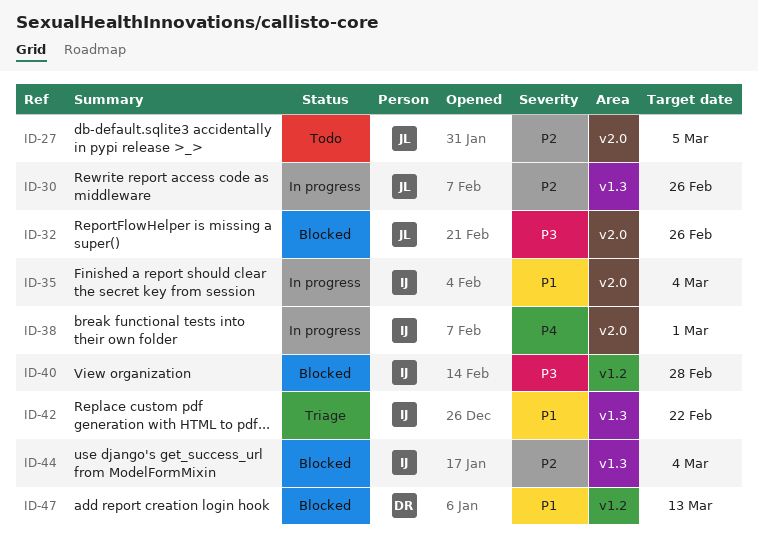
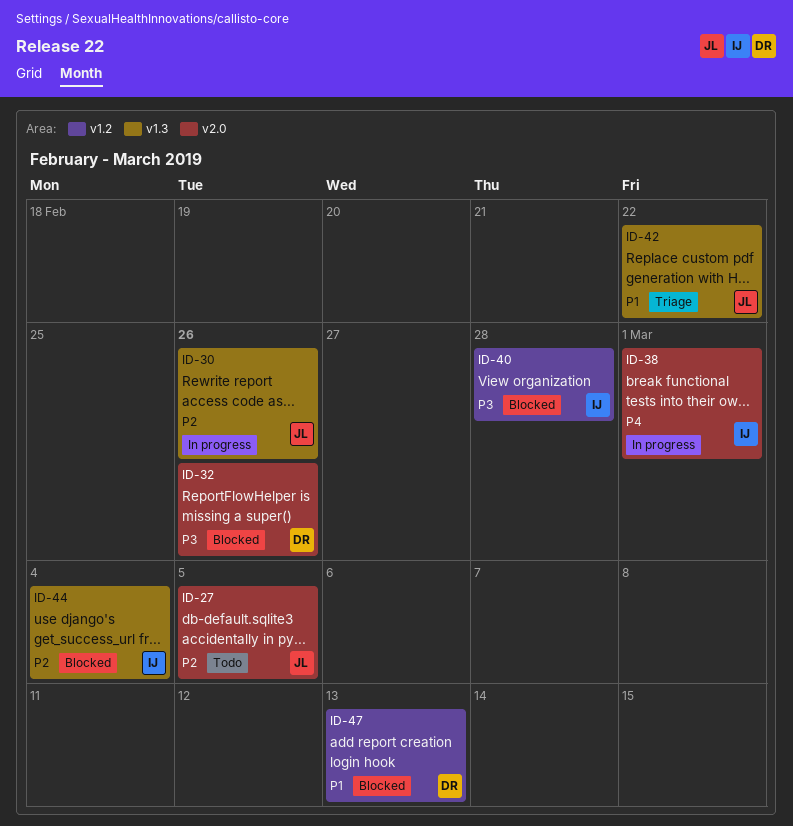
ID-32, owner: JL -> DR
ID-35: present -> none
ID-42, owner: IJ -> JL

